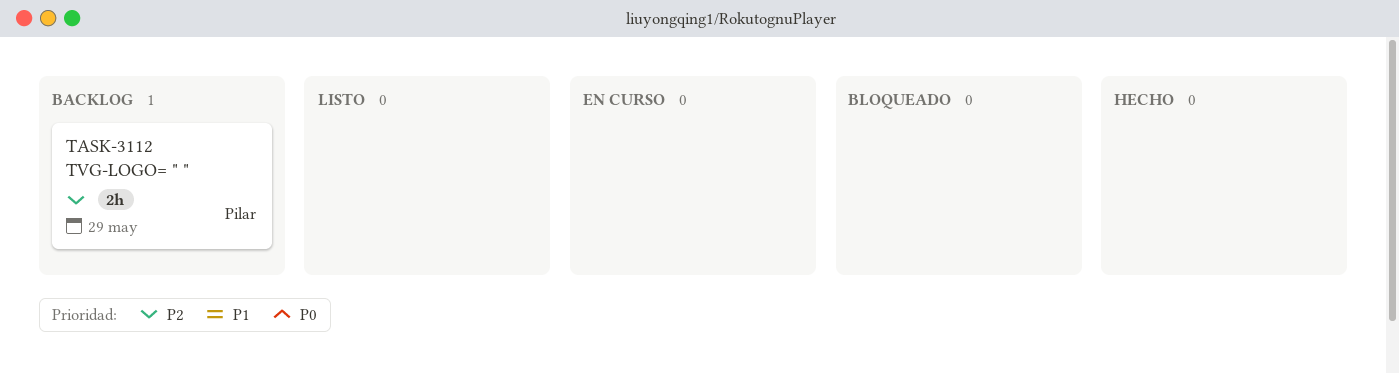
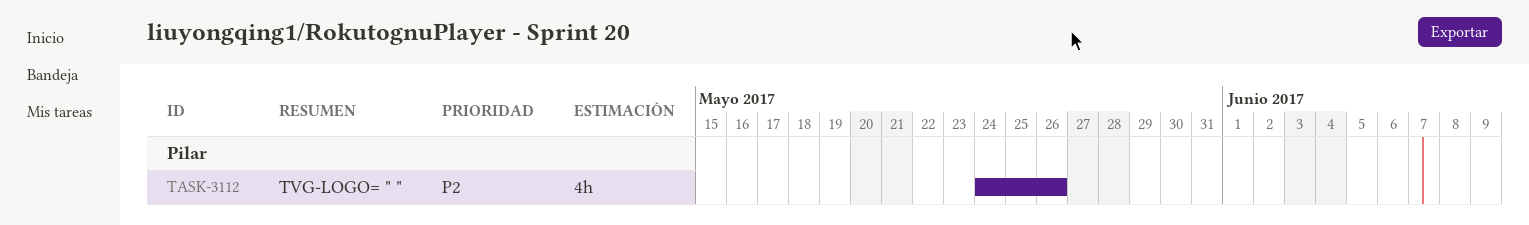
TASK-3112, estimate: 2h -> 4h
TASK-3112, due: May 29 -> May 26

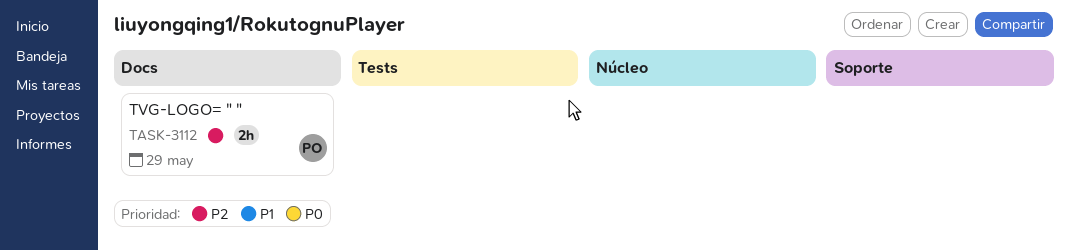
TASK-3112, estimate: 4h -> 2h
TASK-3112, due: May 26 -> May 29

